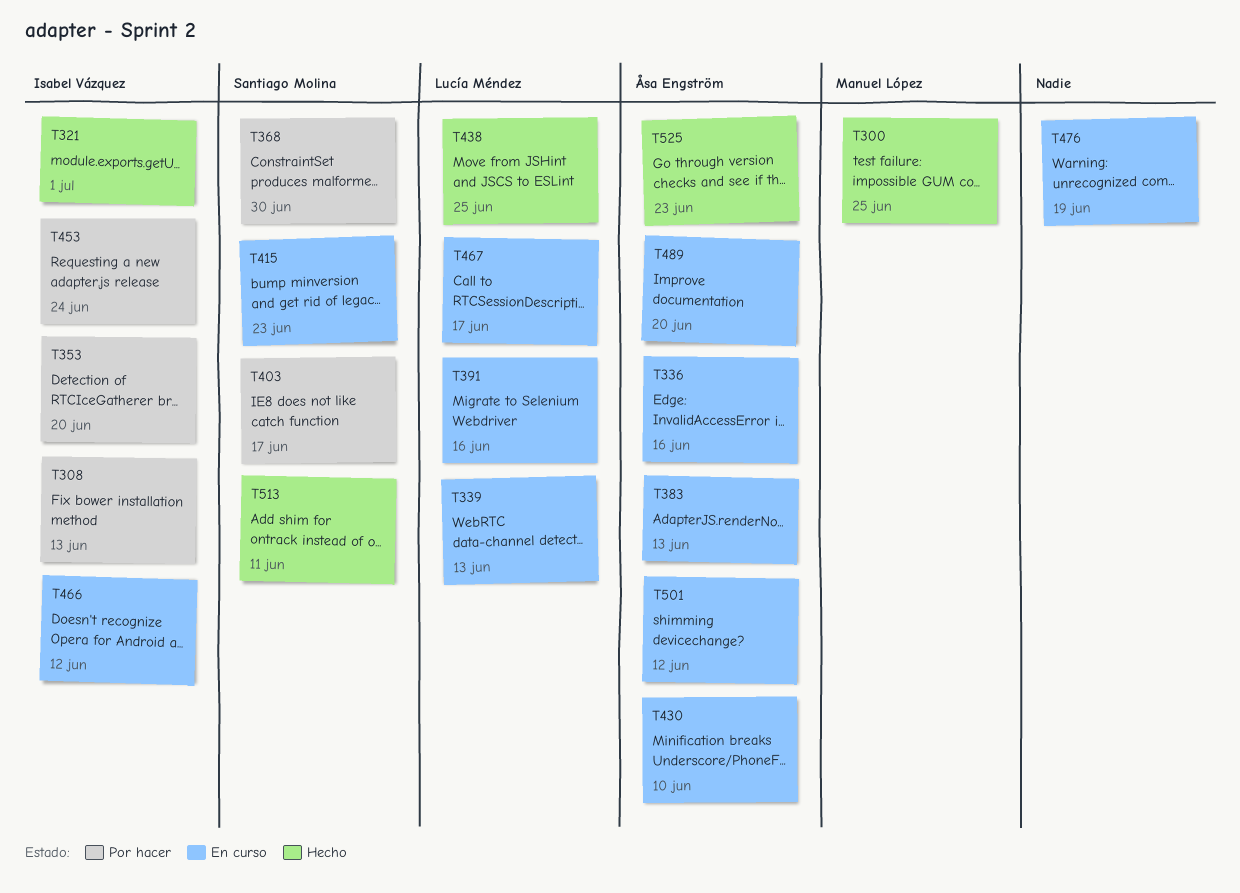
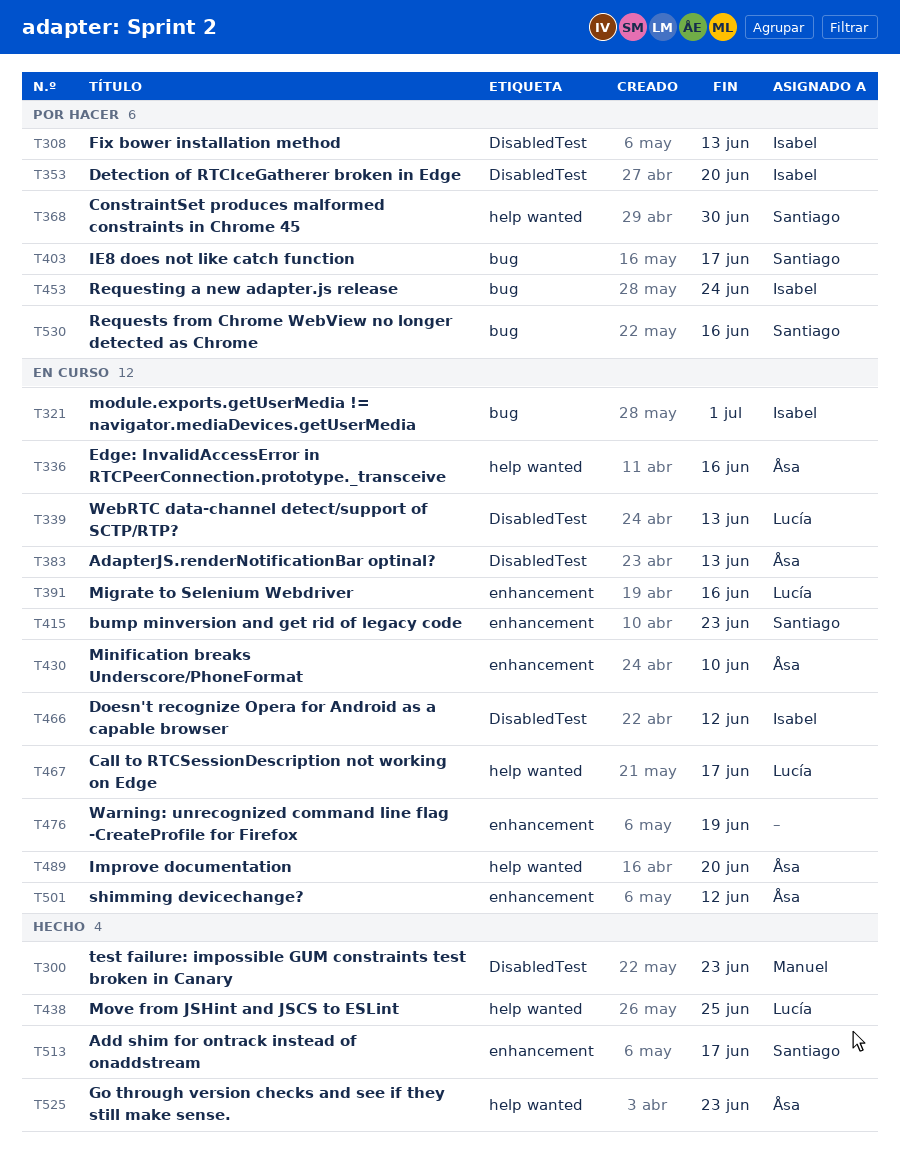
T300, due: Jun 25 -> Jun 23
T321, status: Hecho -> En curso
T513, due: Jun 11 -> Jun 17
T530: none -> present

